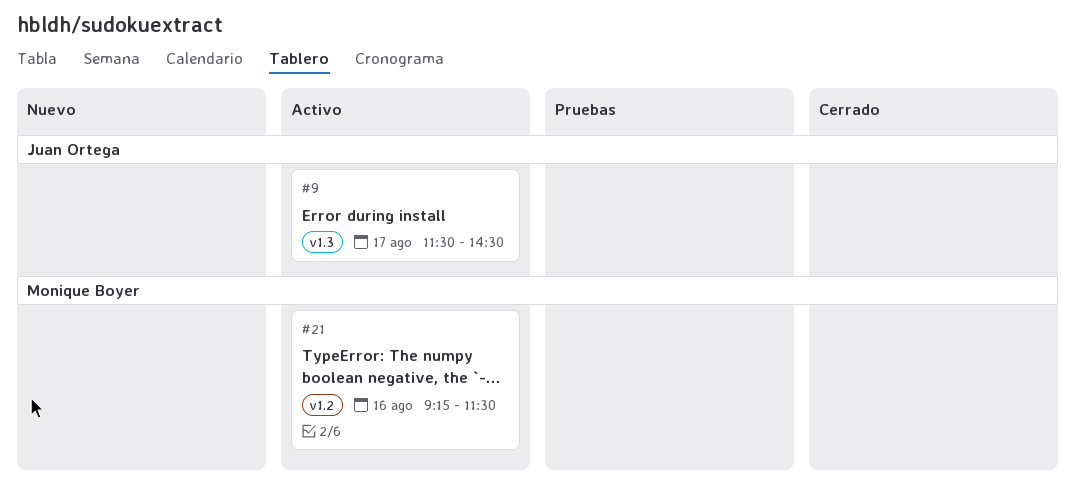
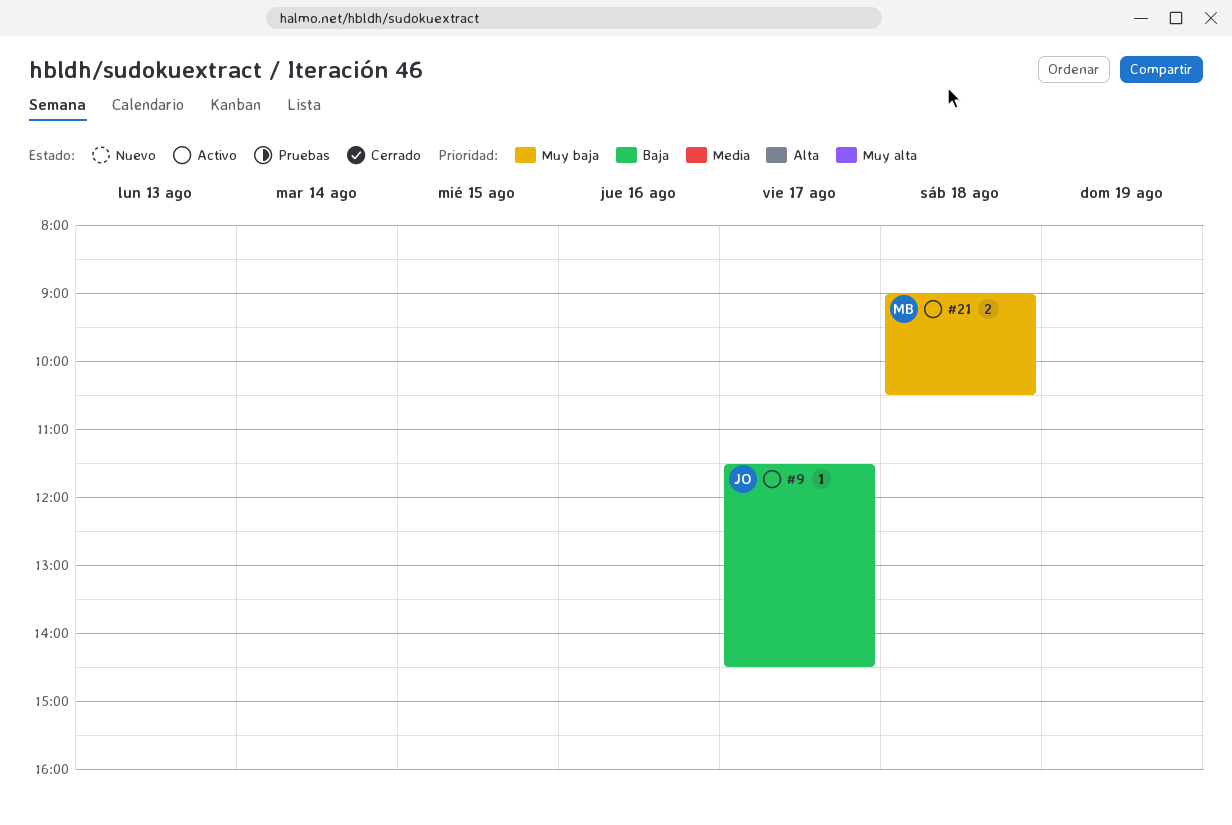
#21, day: Aug 16 -> Aug 18
#21, begins: 09:15 -> 09:00
#21, ends: 11:30 -> 10:30

